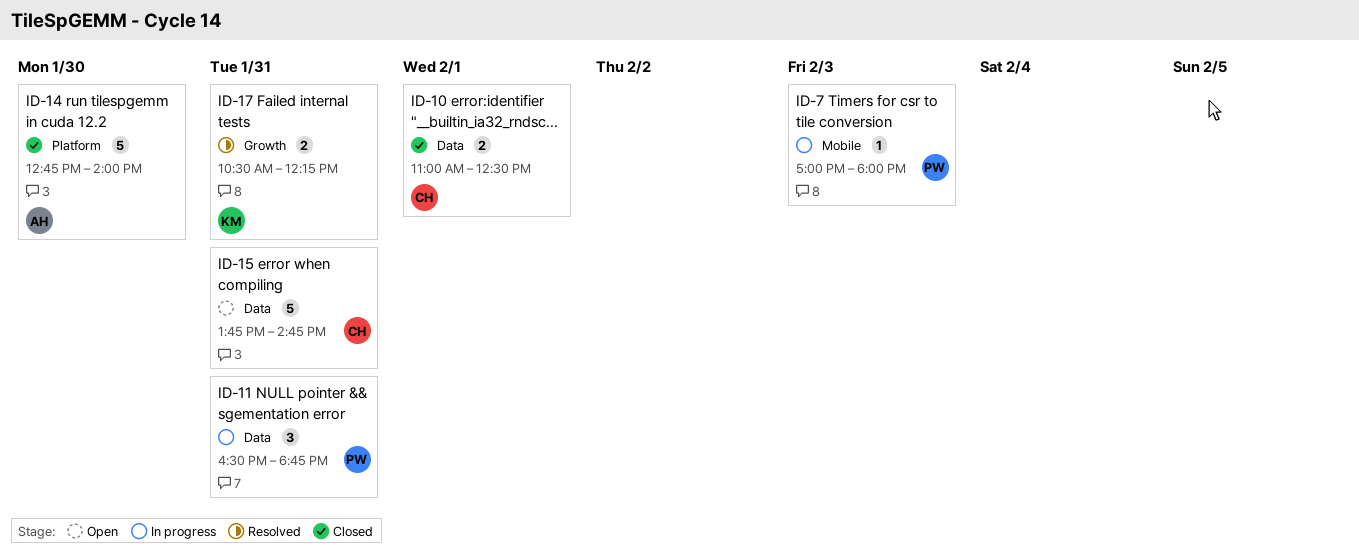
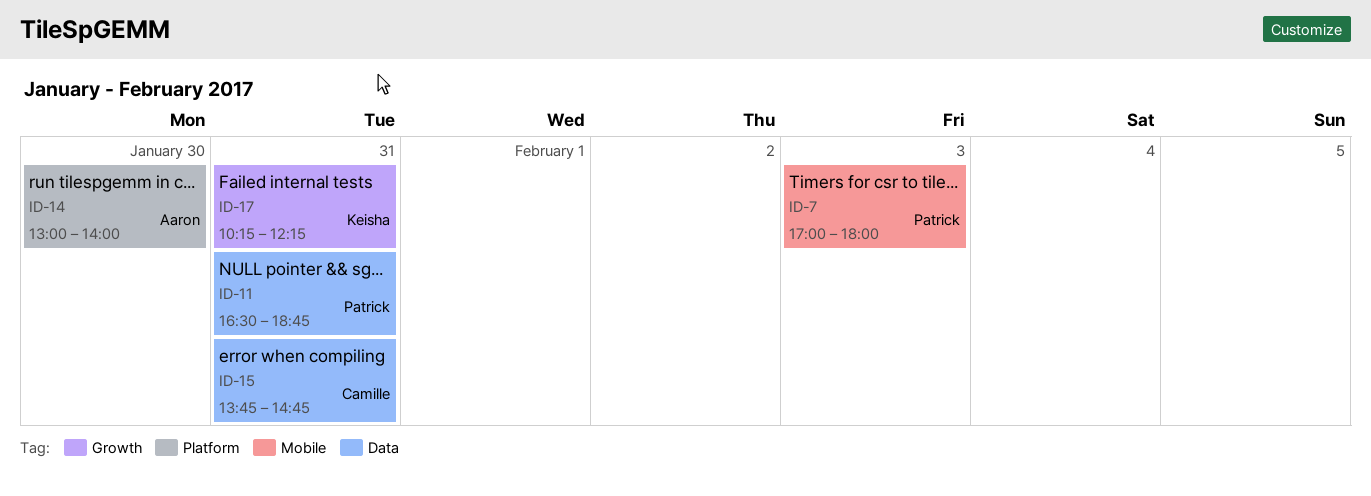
ID-10: present -> none
ID-14, begins: 12:45 -> 13:00
ID-17, begins: 10:30 -> 10:15

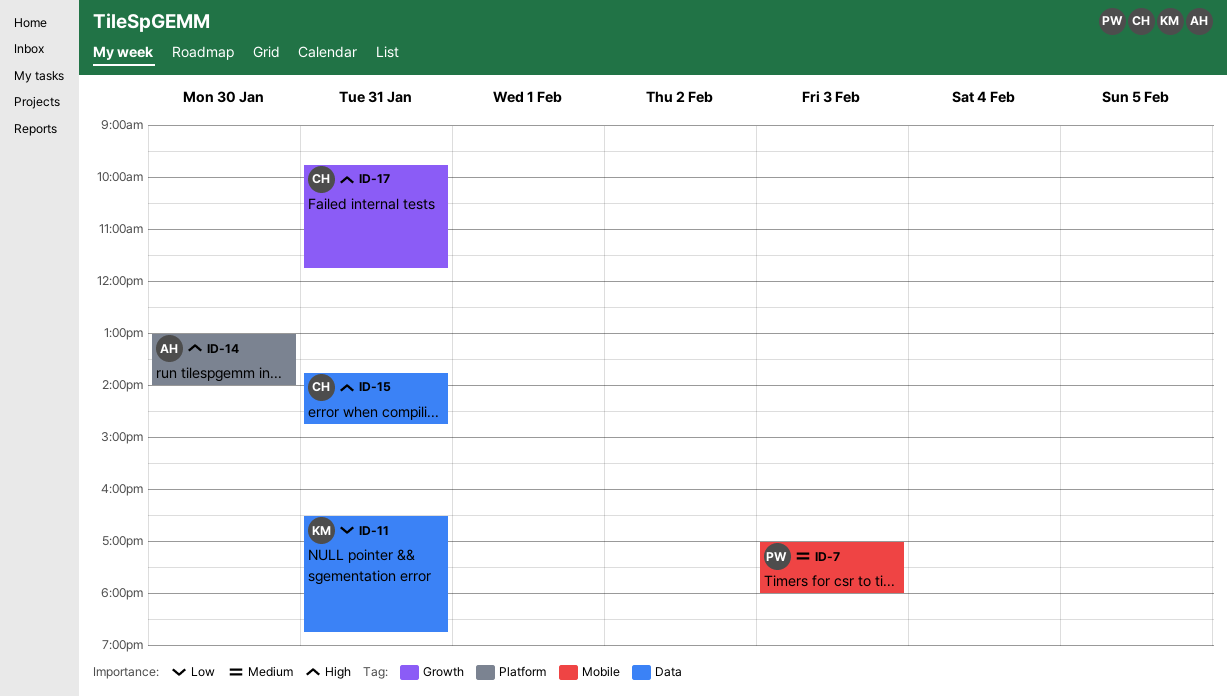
ID-11, owner: Patrick -> Keisha
ID-17, owner: Keisha -> Camille
ID-17, begins: 10:15 -> 09:45
ID-17, ends: 12:15 -> 11:45

